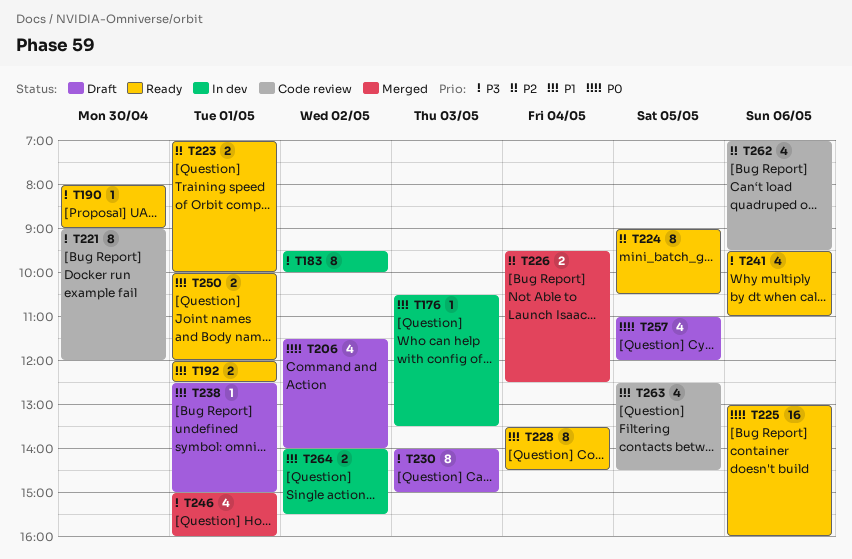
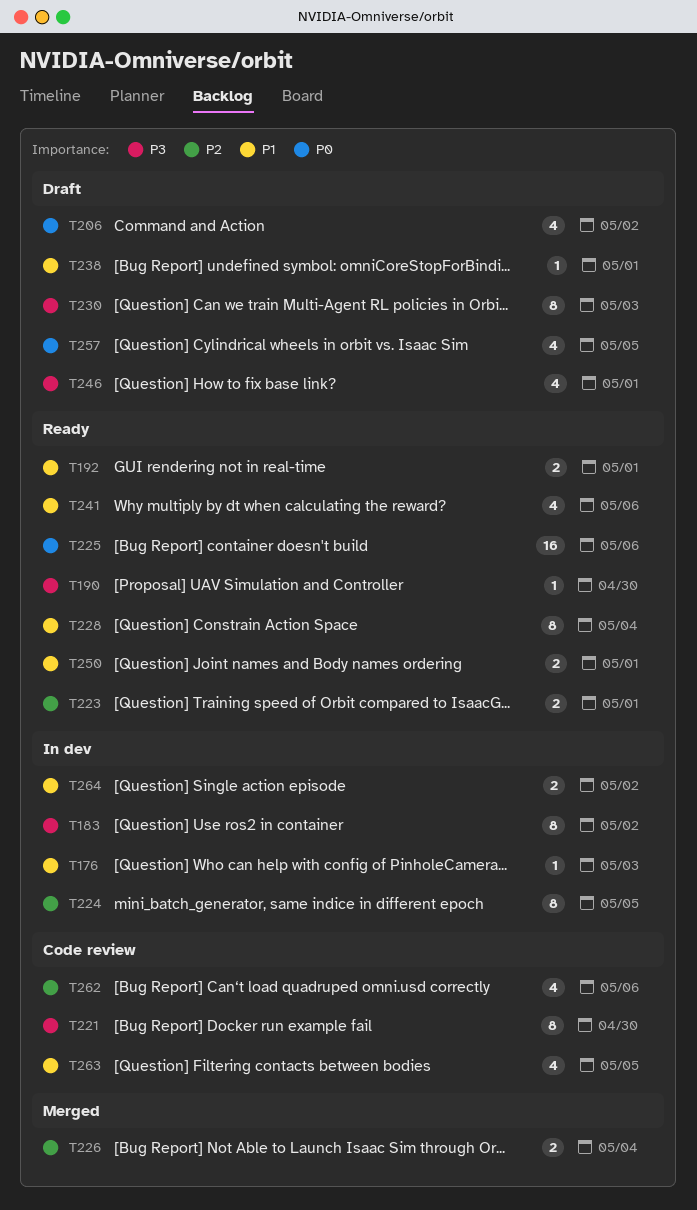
T224, status: Ready -> In dev
T241, priority: P3 -> P1
T246, status: Merged -> Draft

